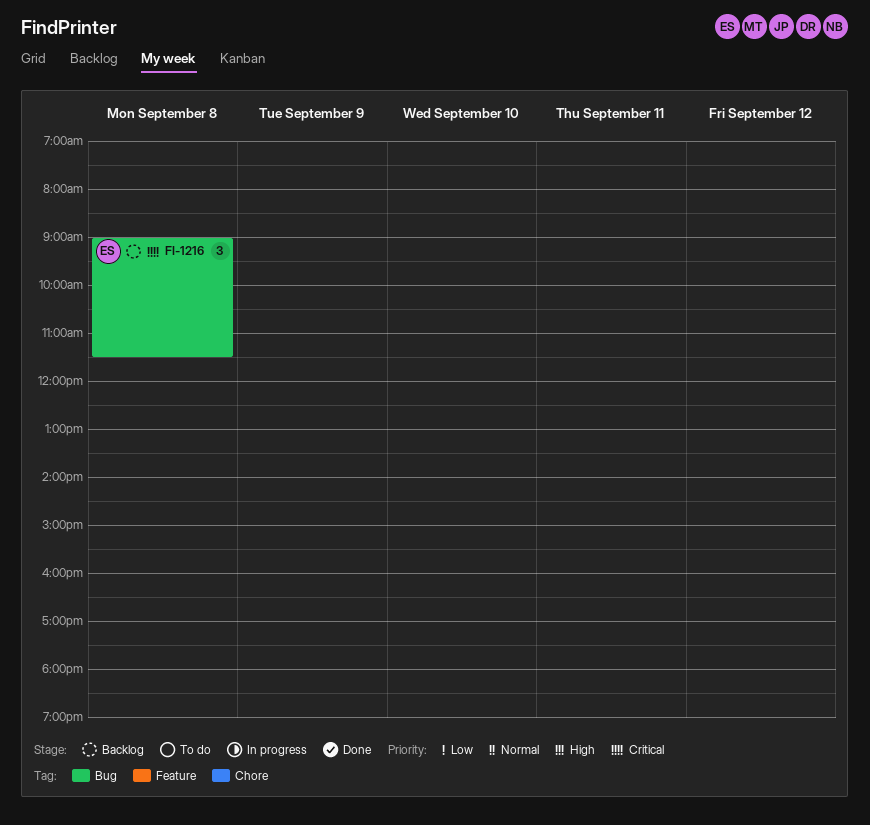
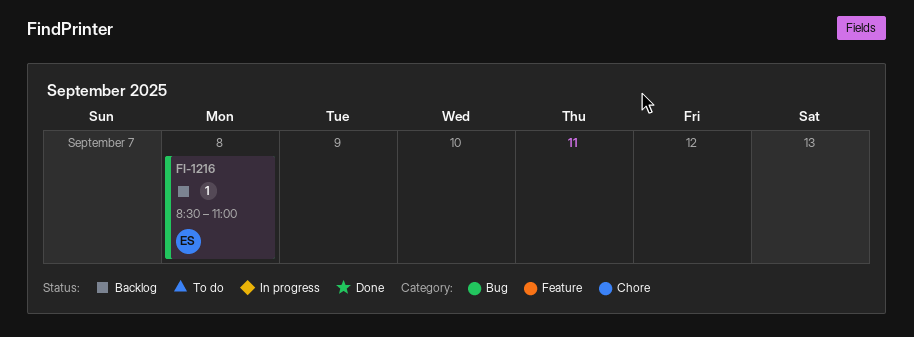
FI-1216, estimate: 3 -> 1
FI-1216, begins: 09:00 -> 08:30
FI-1216, ends: 11:30 -> 11:00

